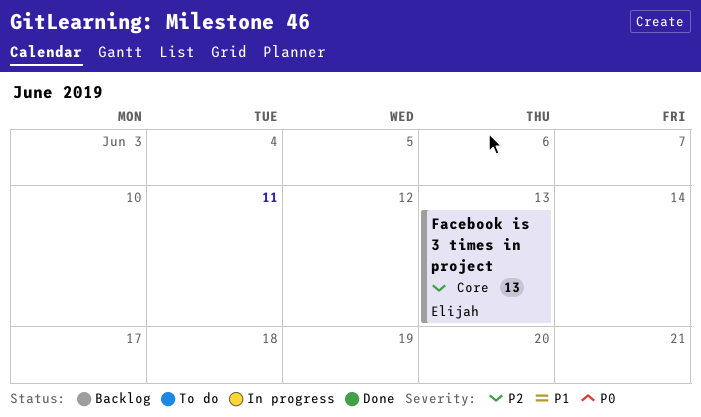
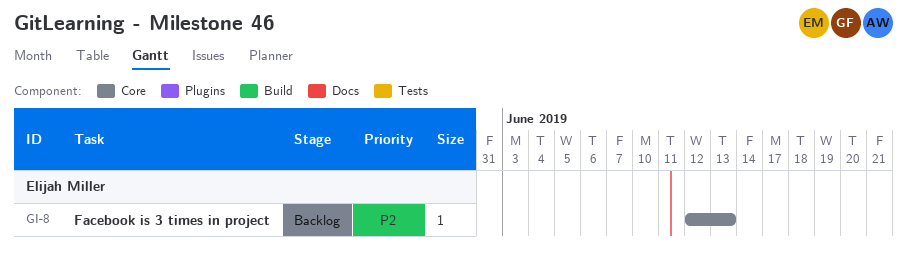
Facebook is 3 times in project, estimate: 13 -> 1

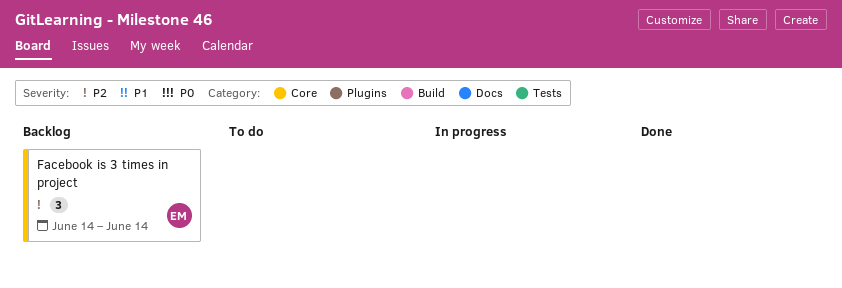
Facebook is 3 times in project, estimate: 1 -> 3
Facebook is 3 times in project, start: Jun 12 -> Jun 14
Facebook is 3 times in project, due: Jun 13 -> Jun 14

